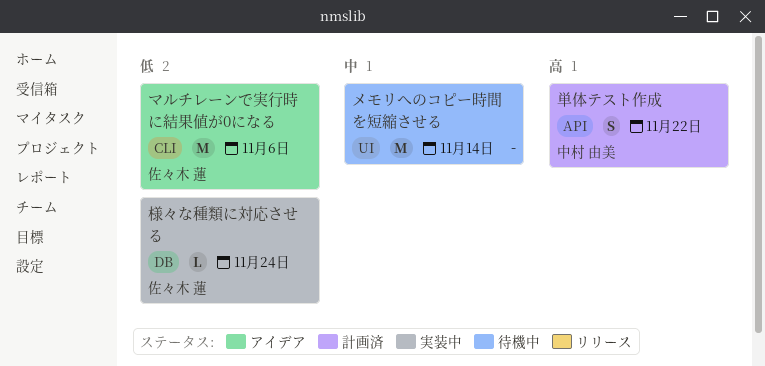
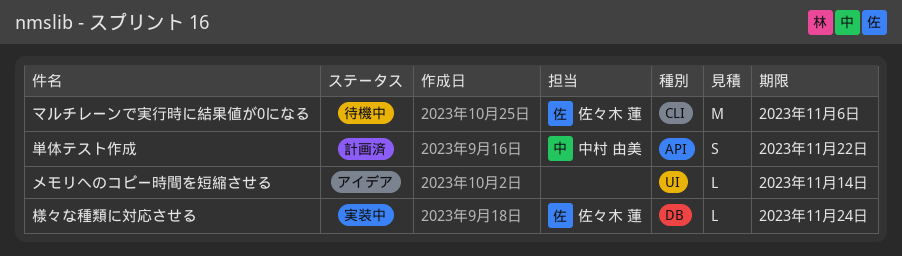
マルチレーンで実行時に結果値が0になる, status: アイデア -> 待機中
メモリへのコピー時間を短縮させる, status: 待機中 -> アイデア
メモリへのコピー時間を短縮させる, estimate: M -> L

